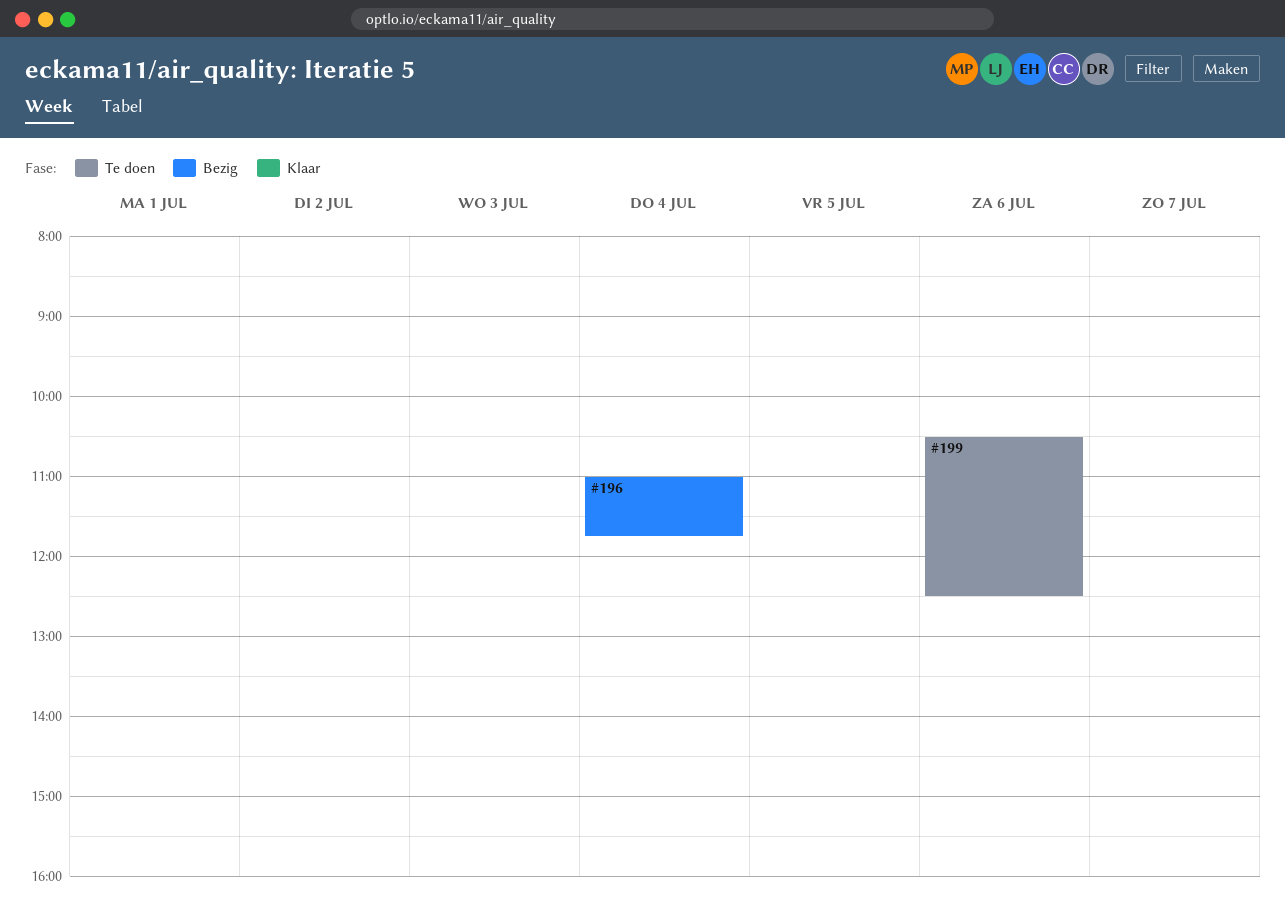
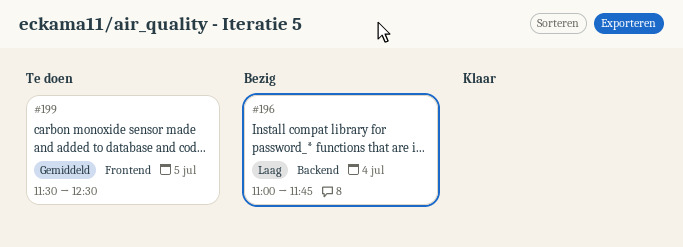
#199, day: Jul 6 -> Jul 5
#199, begins: 10:30 -> 11:30

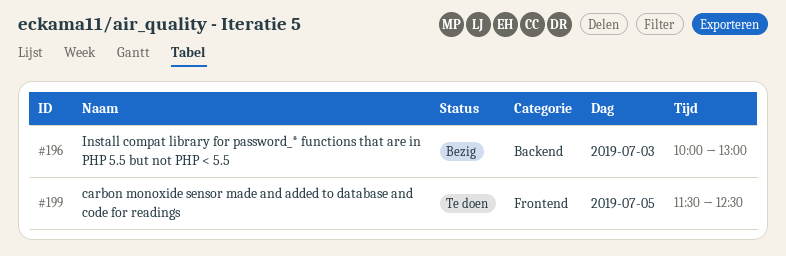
#196, day: Jul 4 -> Jul 3
#196, begins: 11:00 -> 10:00
#196, ends: 11:45 -> 13:00

